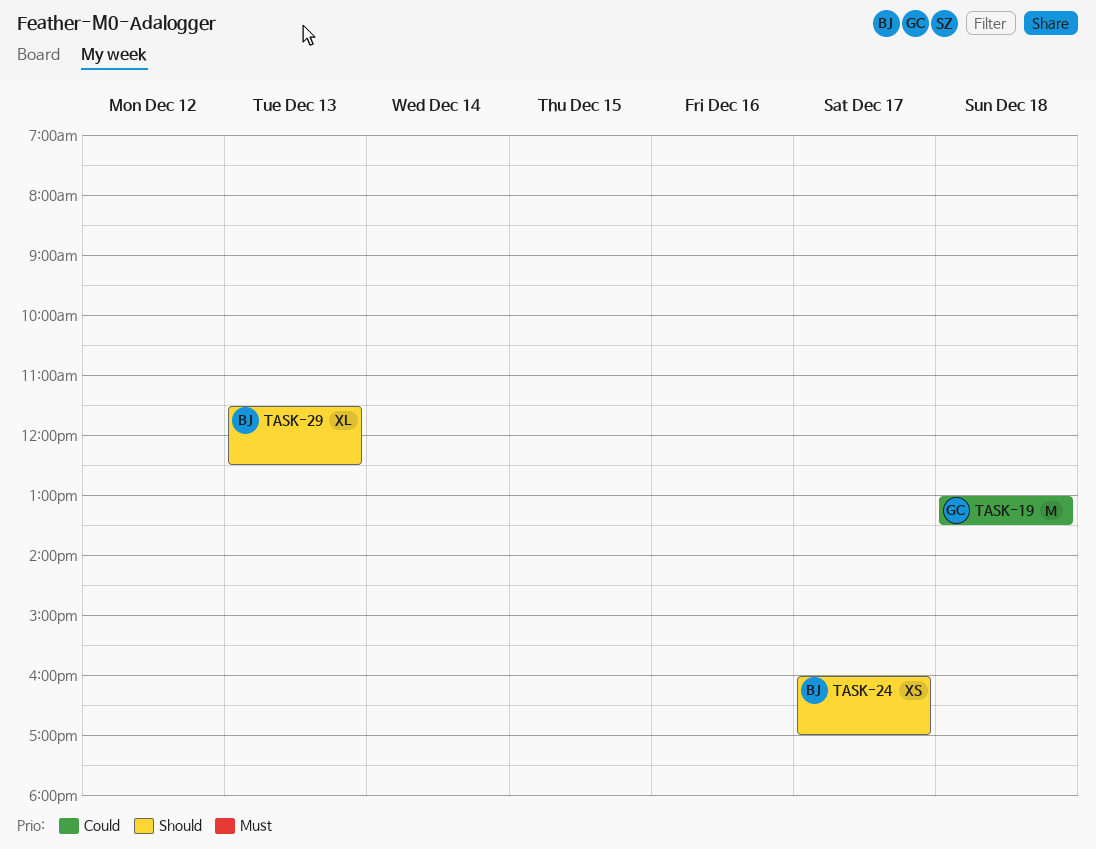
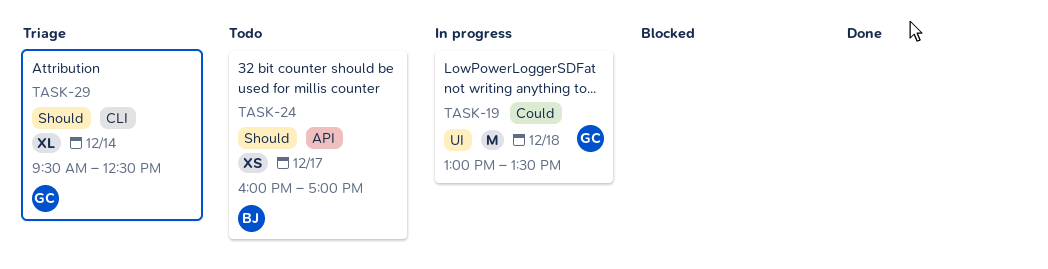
TASK-29, owner: BJ -> GC
TASK-29, day: Dec 13 -> Dec 14
TASK-29, begins: 11:30 -> 09:30

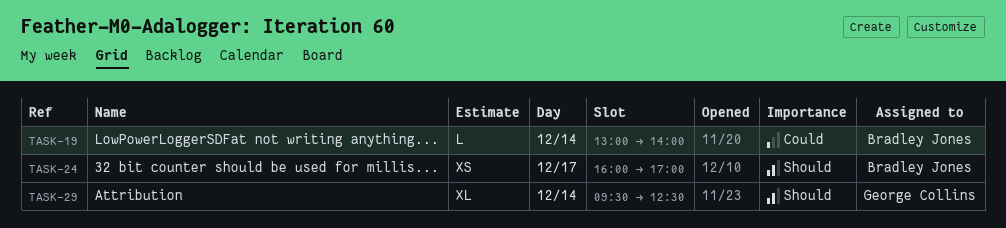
TASK-19, owner: George Collins -> Bradley Jones
TASK-19, estimate: M -> L
TASK-19, day: Dec 18 -> Dec 14
TASK-19, ends: 13:30 -> 14:00

